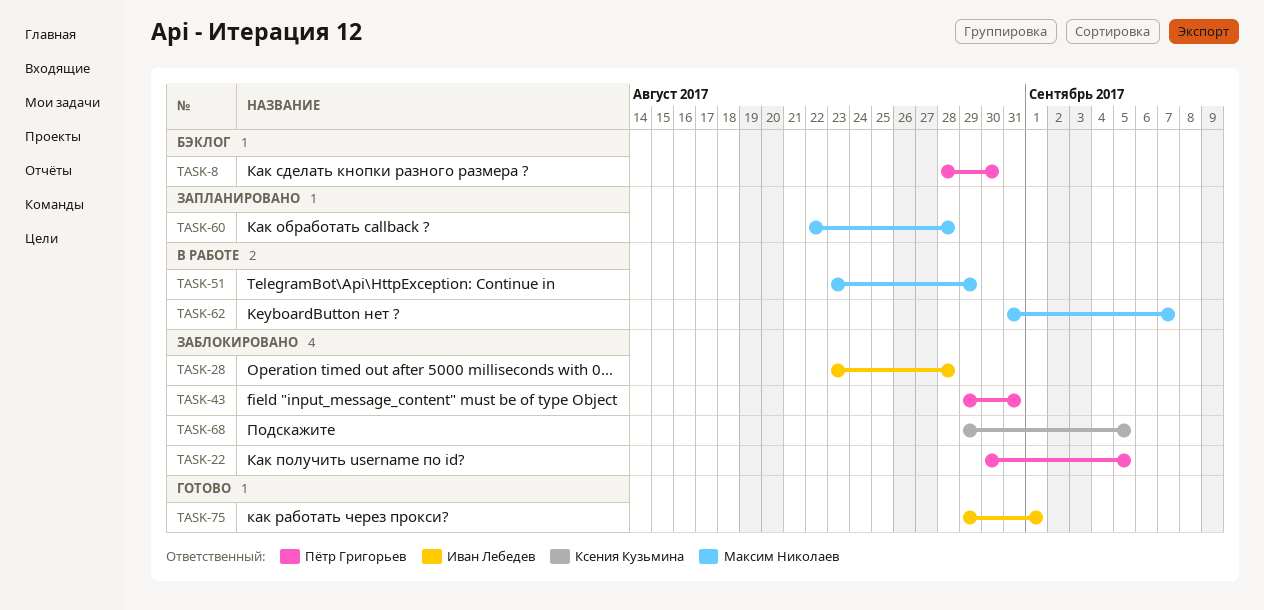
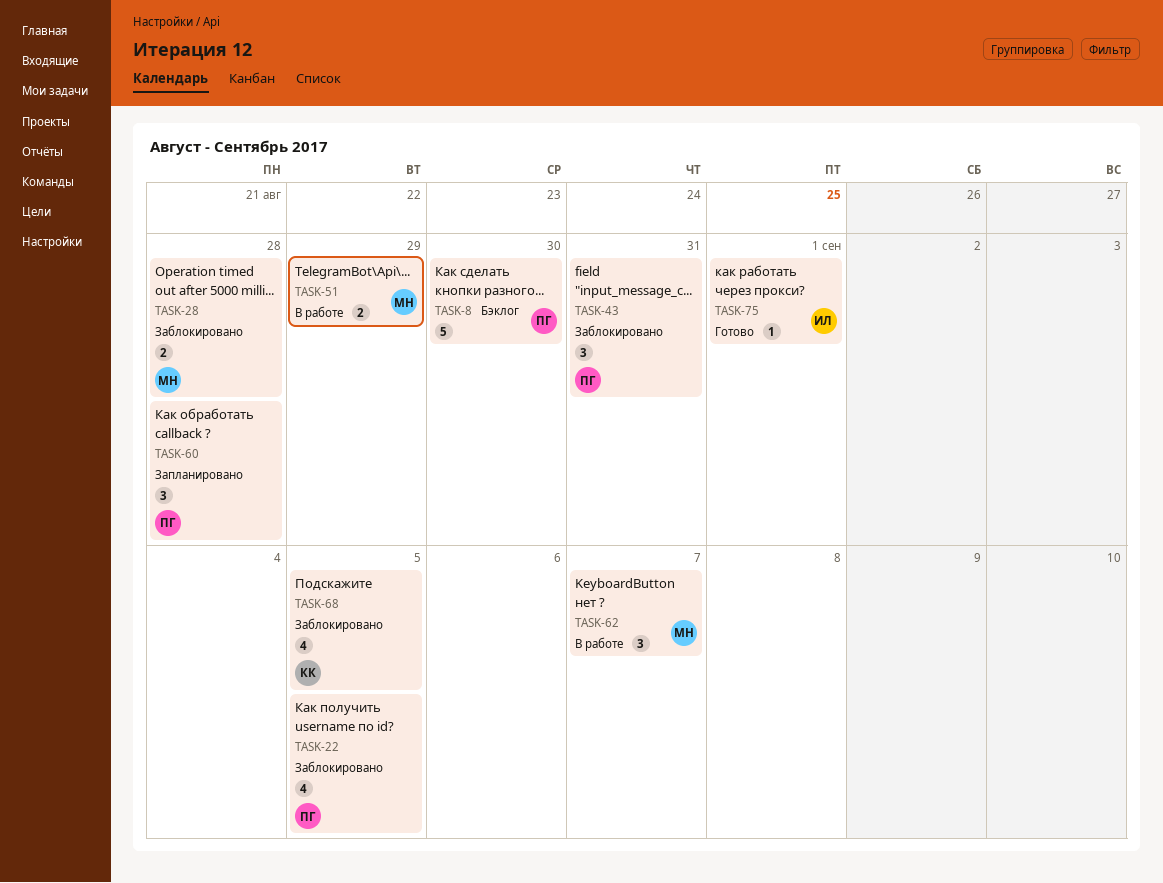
TASK-28, owner: Иван Лебедев -> Максим Николаев
TASK-60, owner: Максим Николаев -> Пётр Григорьев

